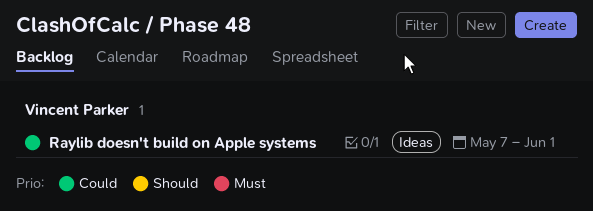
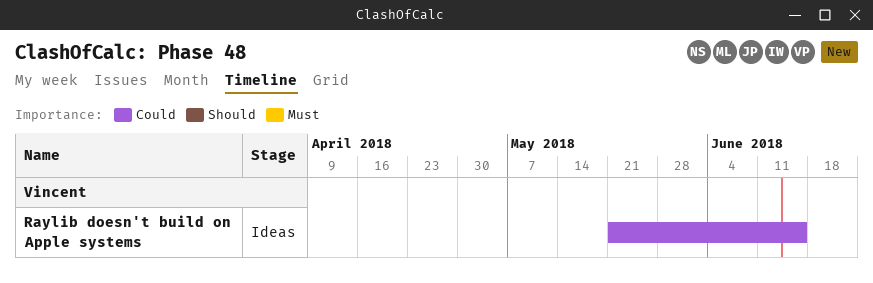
Raylib doesn't build on Apple systems, start: May 7 -> May 21
Raylib doesn't build on Apple systems, due: Jun 1 -> Jun 15

